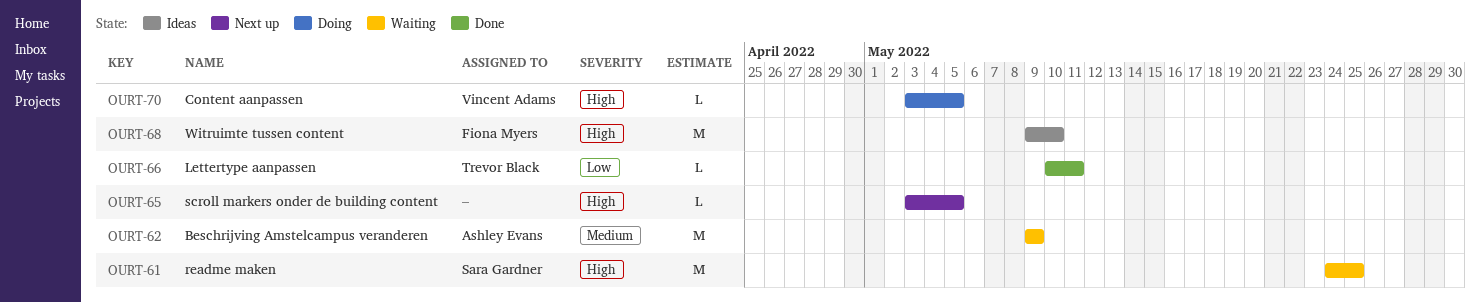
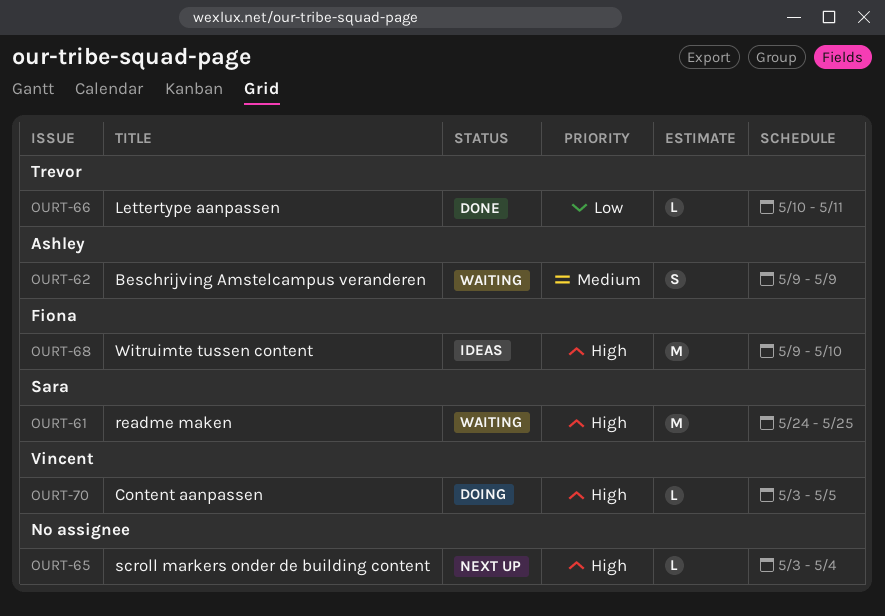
OURT-62, estimate: M -> S
OURT-65, due: May 5 -> May 4

